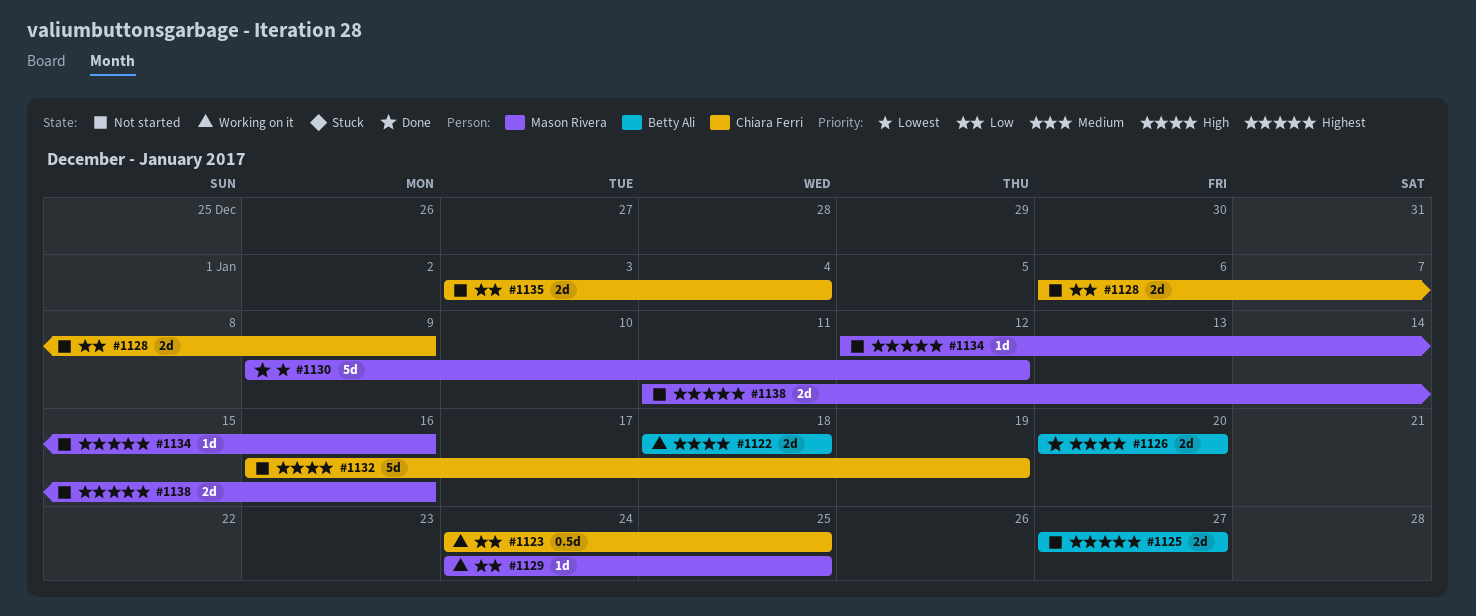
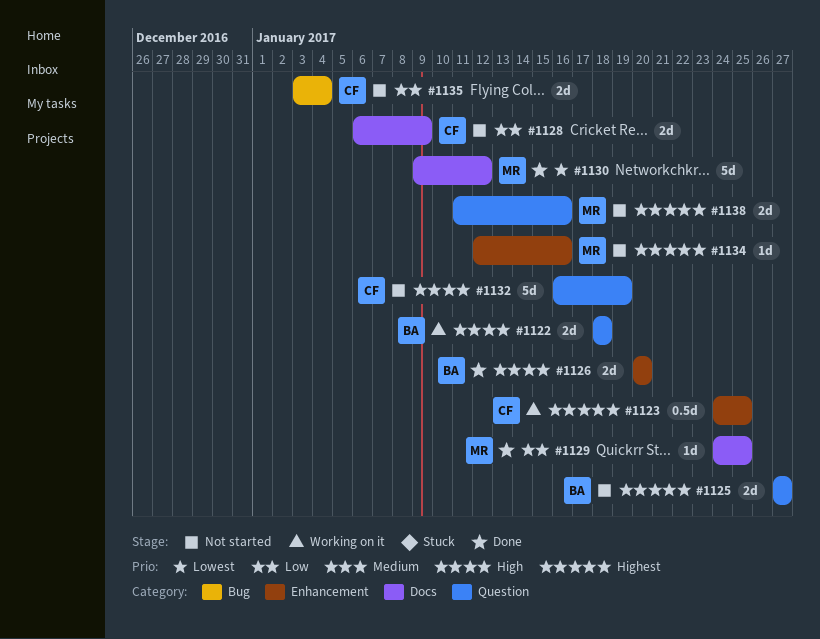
#1123, priority: Low -> Highest
#1129, status: Working on it -> Done

